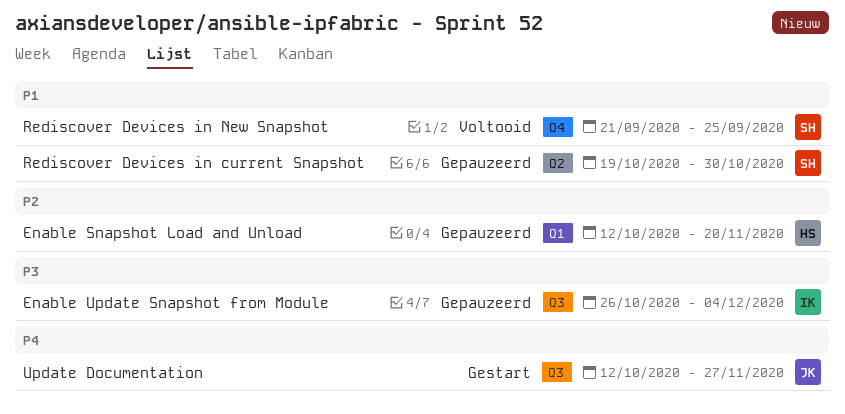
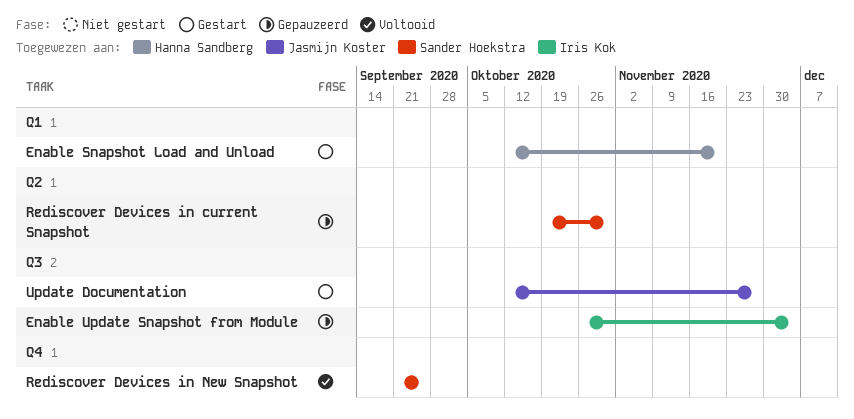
Enable Snapshot Load and Unload, status: Gepauzeerd -> Gestart

